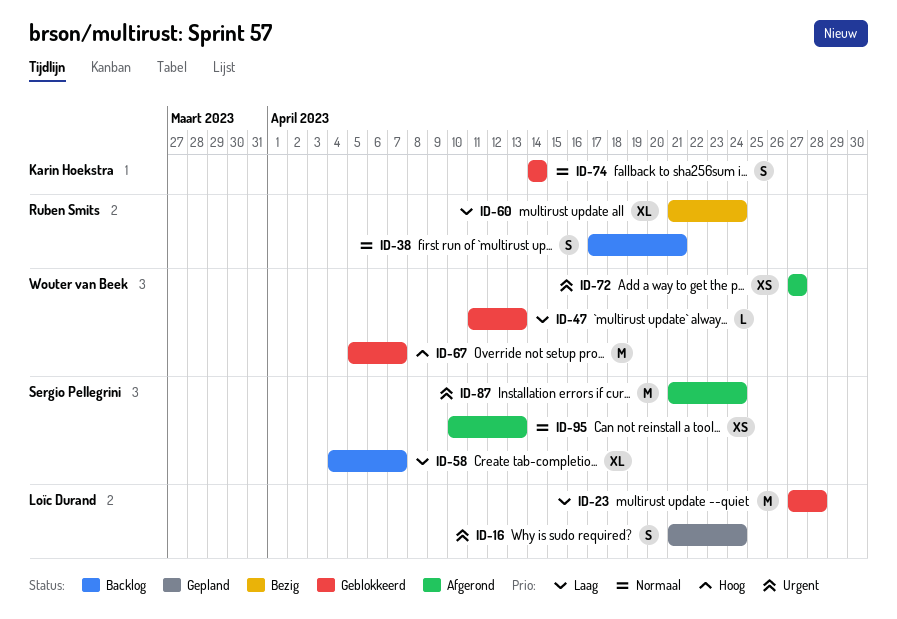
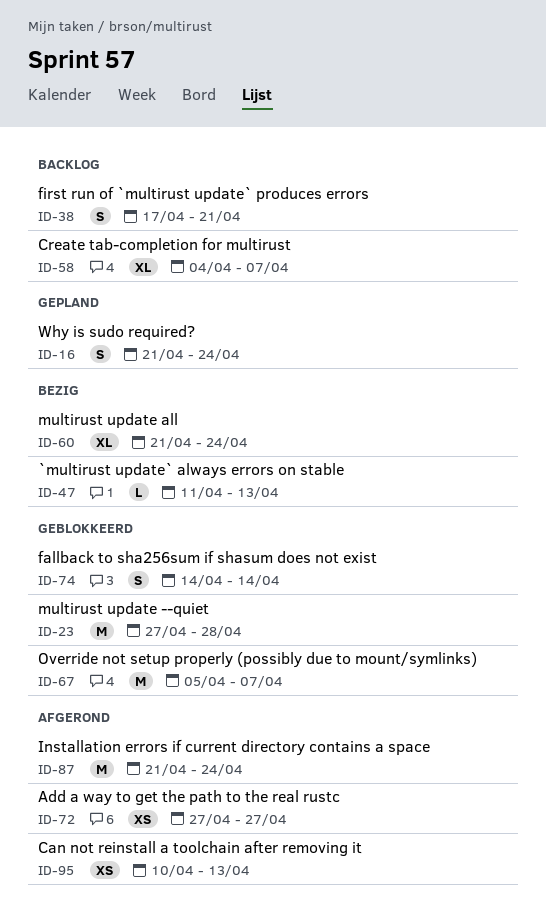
ID-47, status: Geblokkeerd -> Bezig

